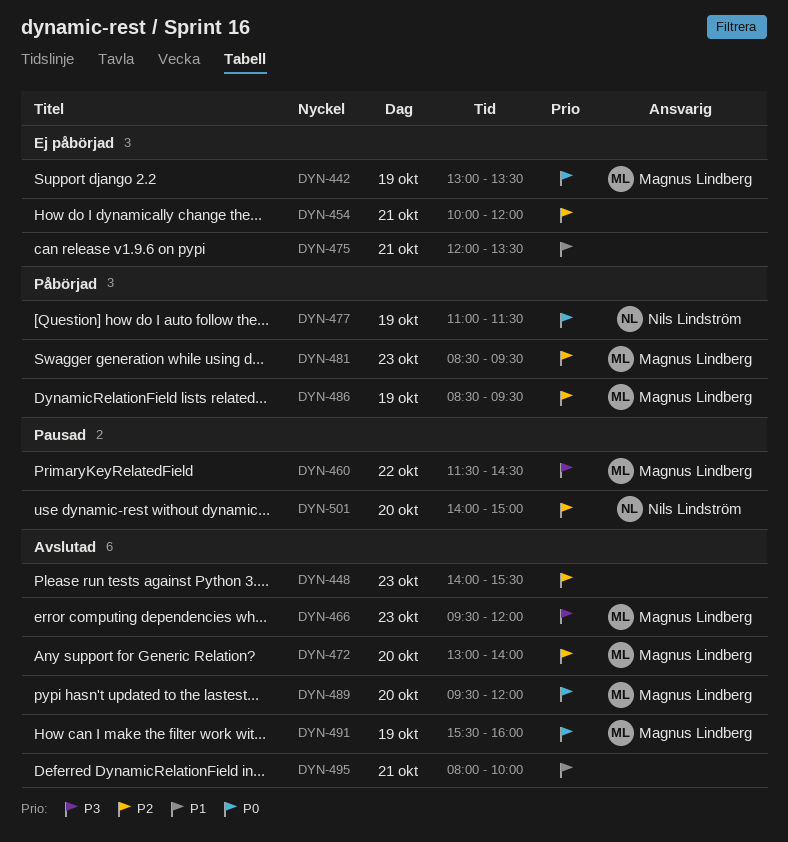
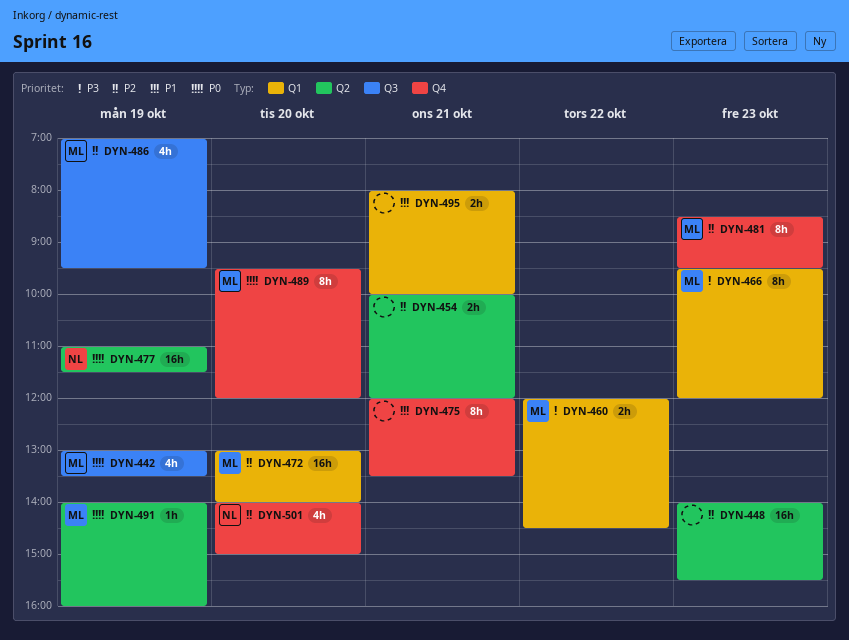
DYN-460, begins: 11:30 -> 12:00
DYN-486, begins: 08:30 -> 07:00
DYN-491, begins: 15:30 -> 14:00

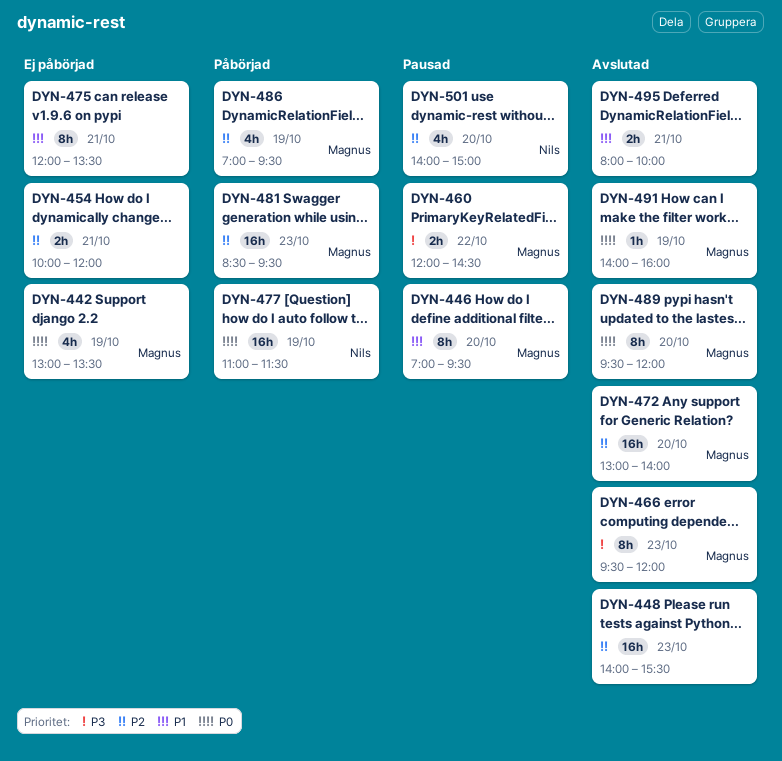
DYN-446: none -> present
DYN-481, estimate: 8h -> 16h

